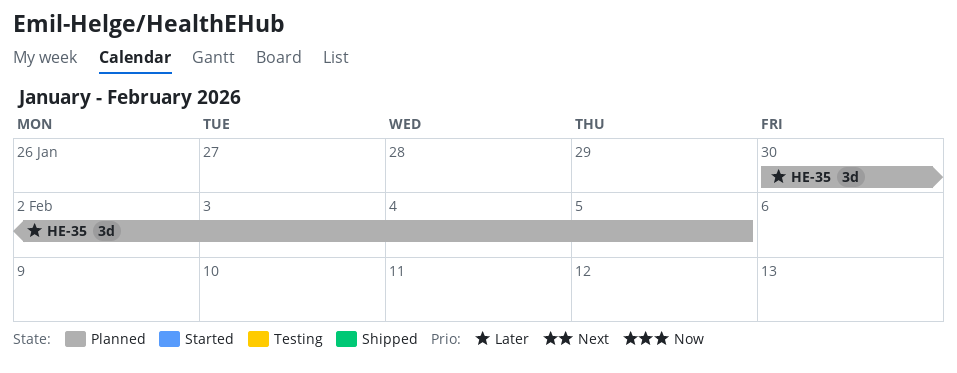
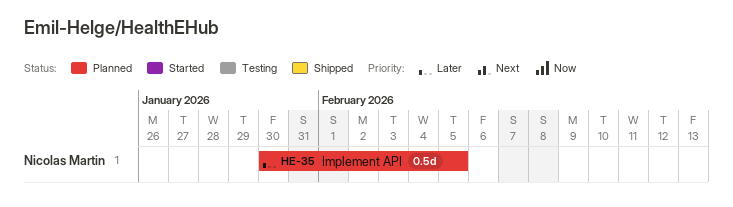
HE-35, estimate: 3d -> 0.5d

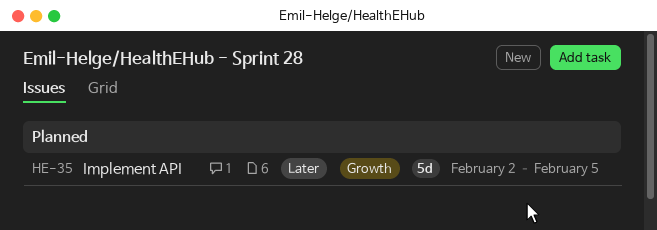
HE-35, estimate: 0.5d -> 5d
HE-35, start: Jan 30 -> Feb 2

